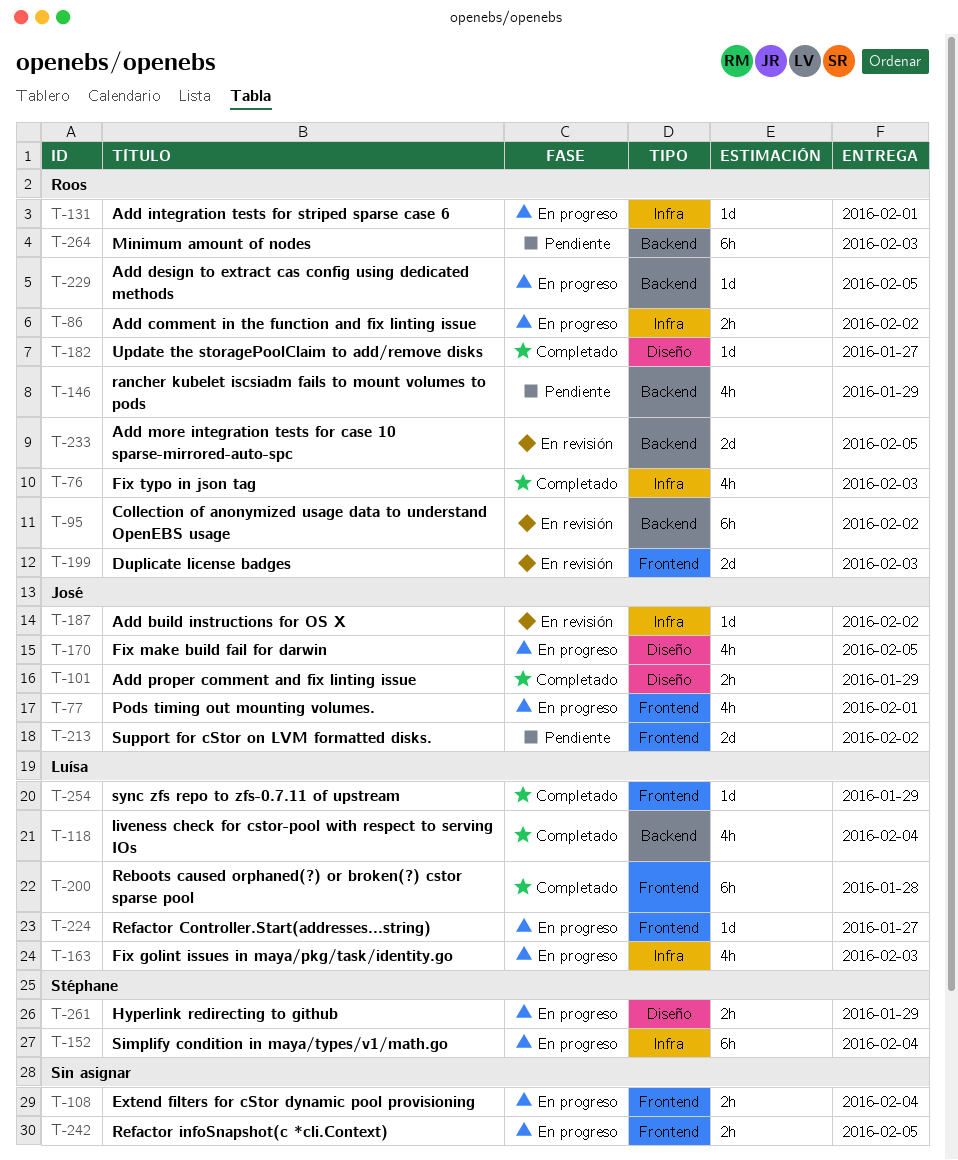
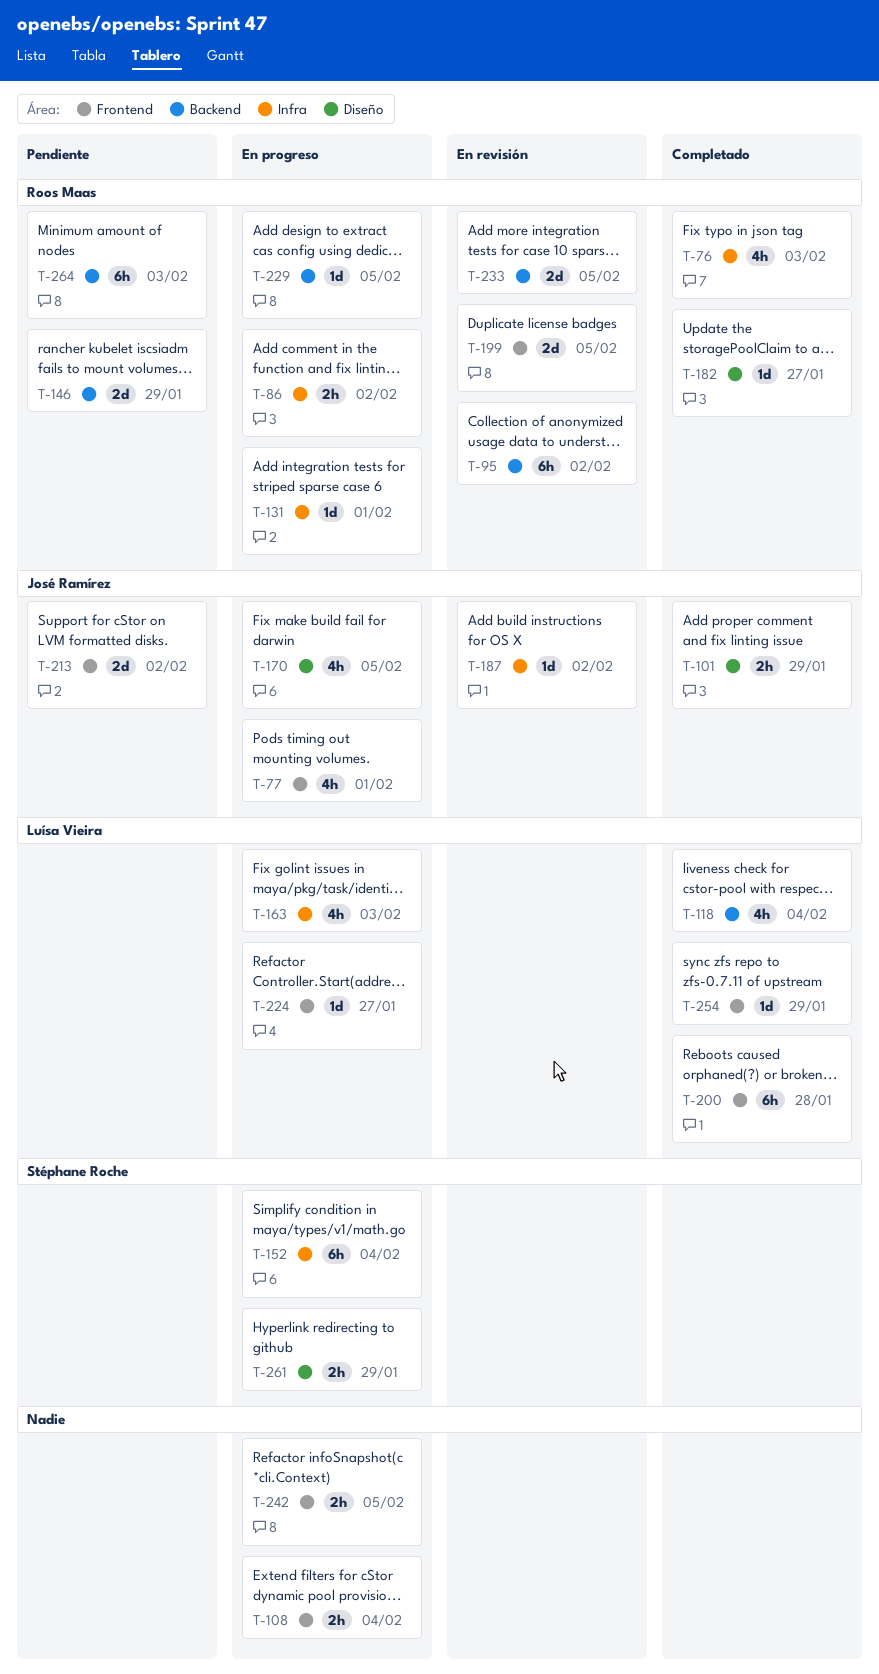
T-146, estimate: 4h -> 2d
T-199, due: Feb 3 -> Feb 5

